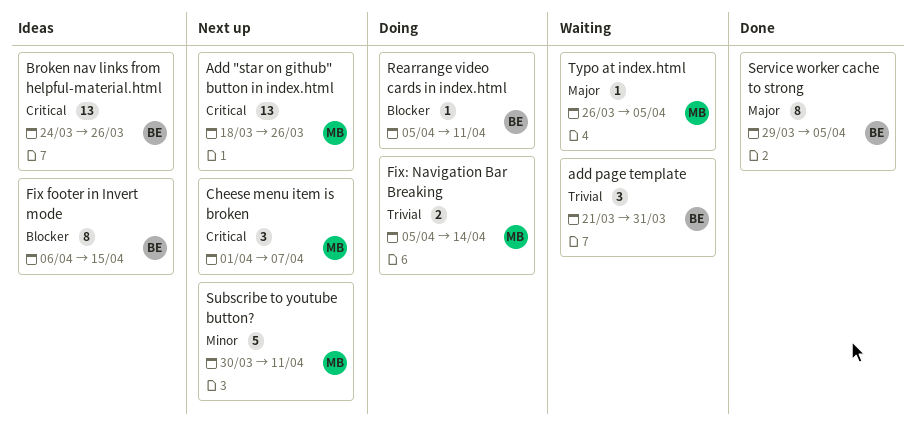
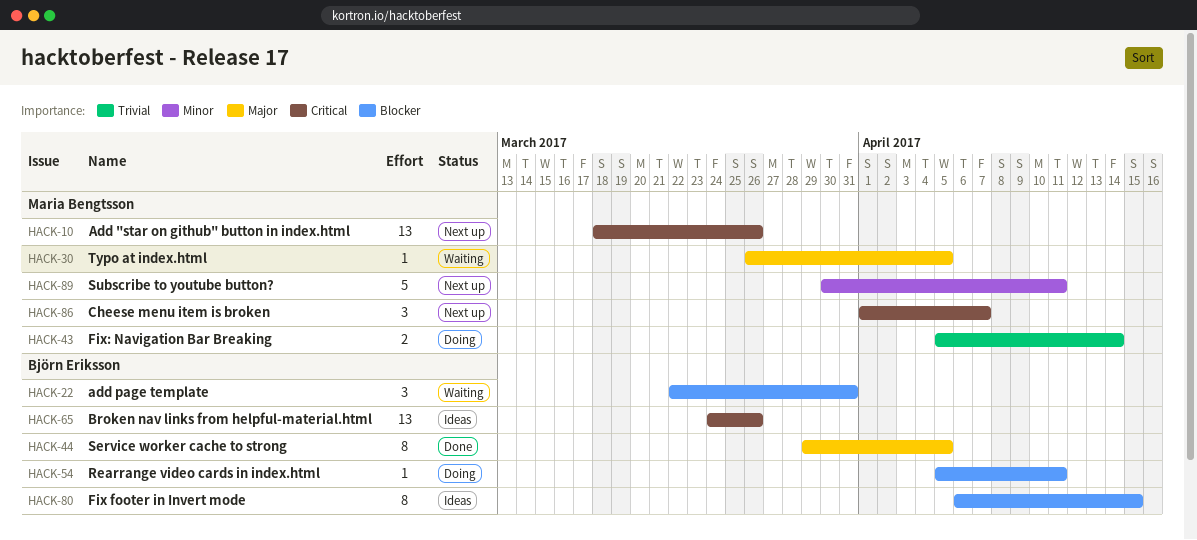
add page template, priority: Trivial -> Blocker
add page template, start: Mar 21 -> Mar 22

